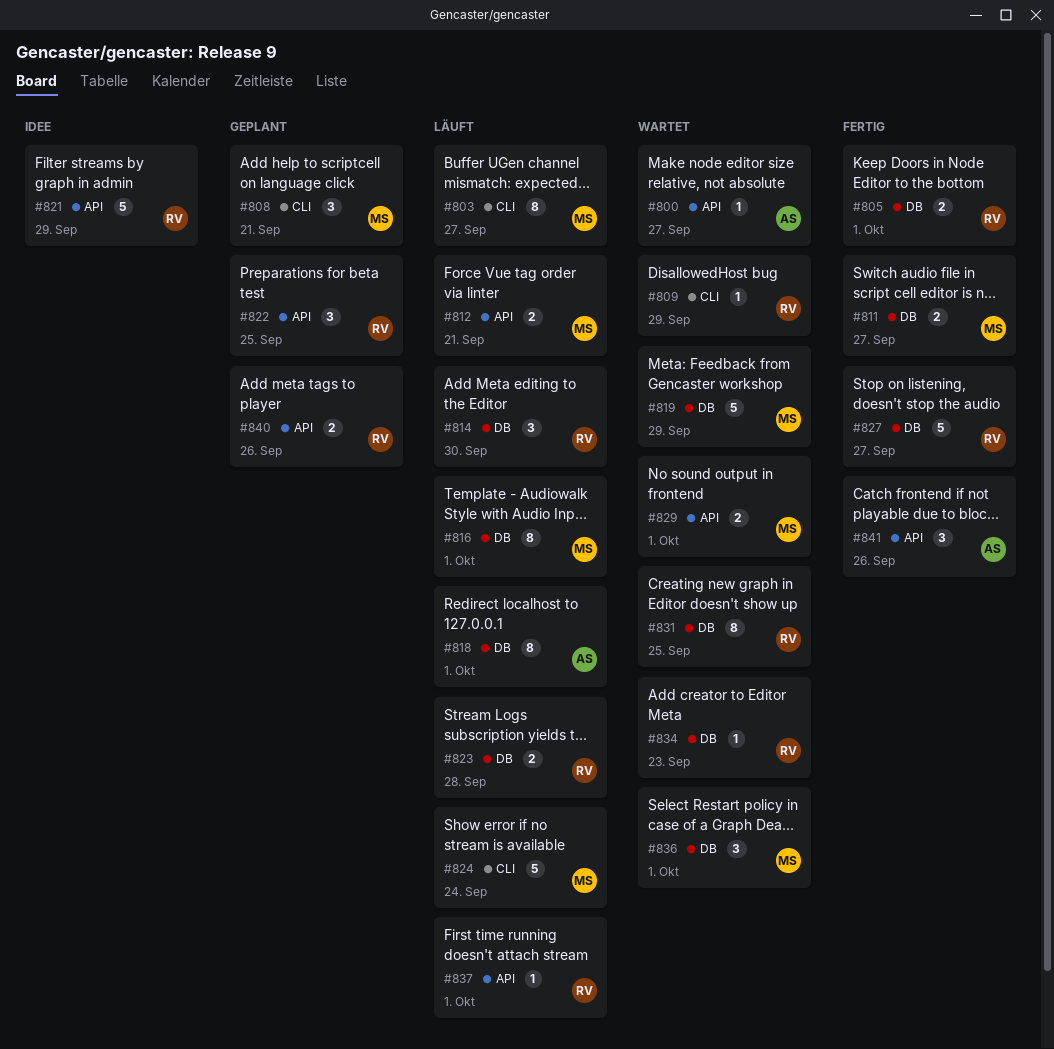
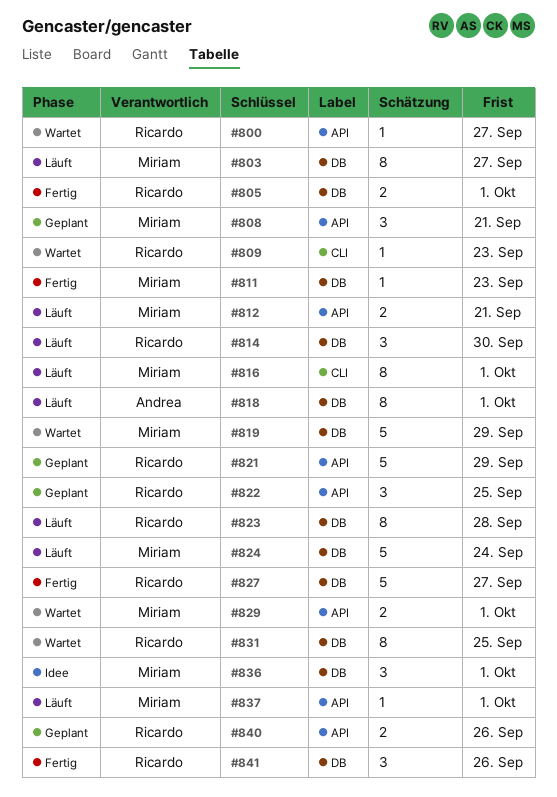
#800, owner: Andrea -> Ricardo
#803, label: CLI -> DB
#808, label: CLI -> API
#809, due: Sep 29 -> Sep 23
#811, estimate: 2 -> 1
#811, due: Sep 27 -> Sep 23
#816, label: DB -> CLI
#821, status: Idee -> Geplant
#823, estimate: 2 -> 8
#824, label: CLI -> DB
#834: present -> none
#836, status: Wartet -> Idee
#837, owner: Ricardo -> Miriam
#841, owner: Andrea -> Ricardo
#841, label: API -> DB

